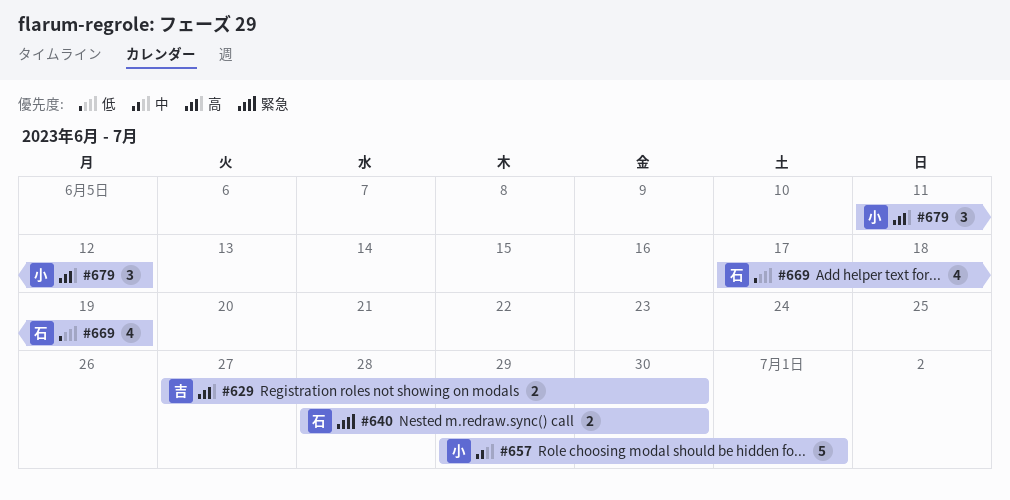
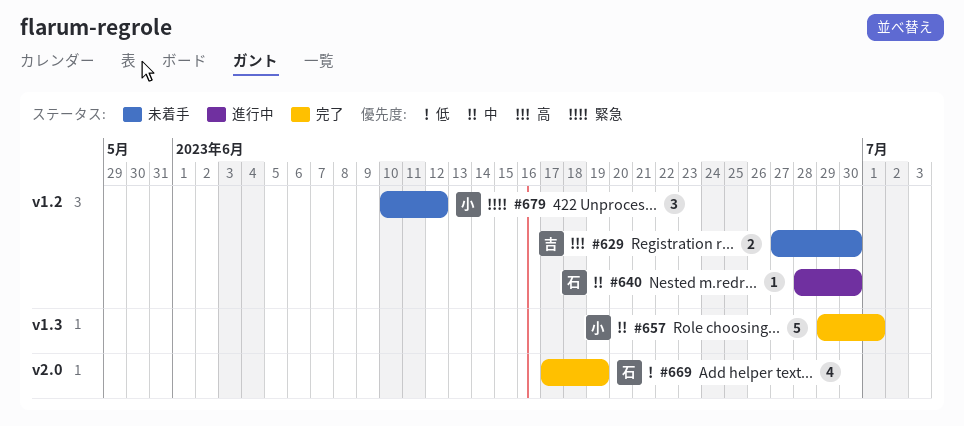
#640, priority: 緊急 -> 中
#640, estimate: 2 -> 1
#679, priority: 高 -> 緊急
#679, start: Jun 11 -> Jun 10

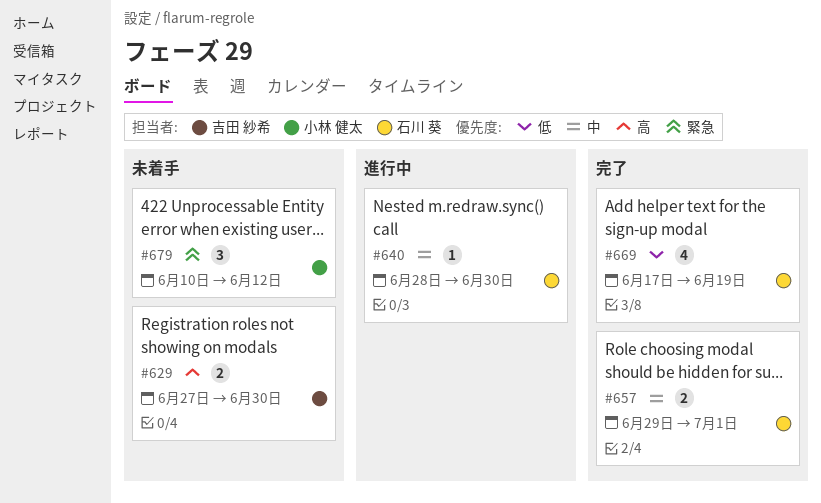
#657, owner: 小林 健太 -> 石川 葵
#657, estimate: 5 -> 2

